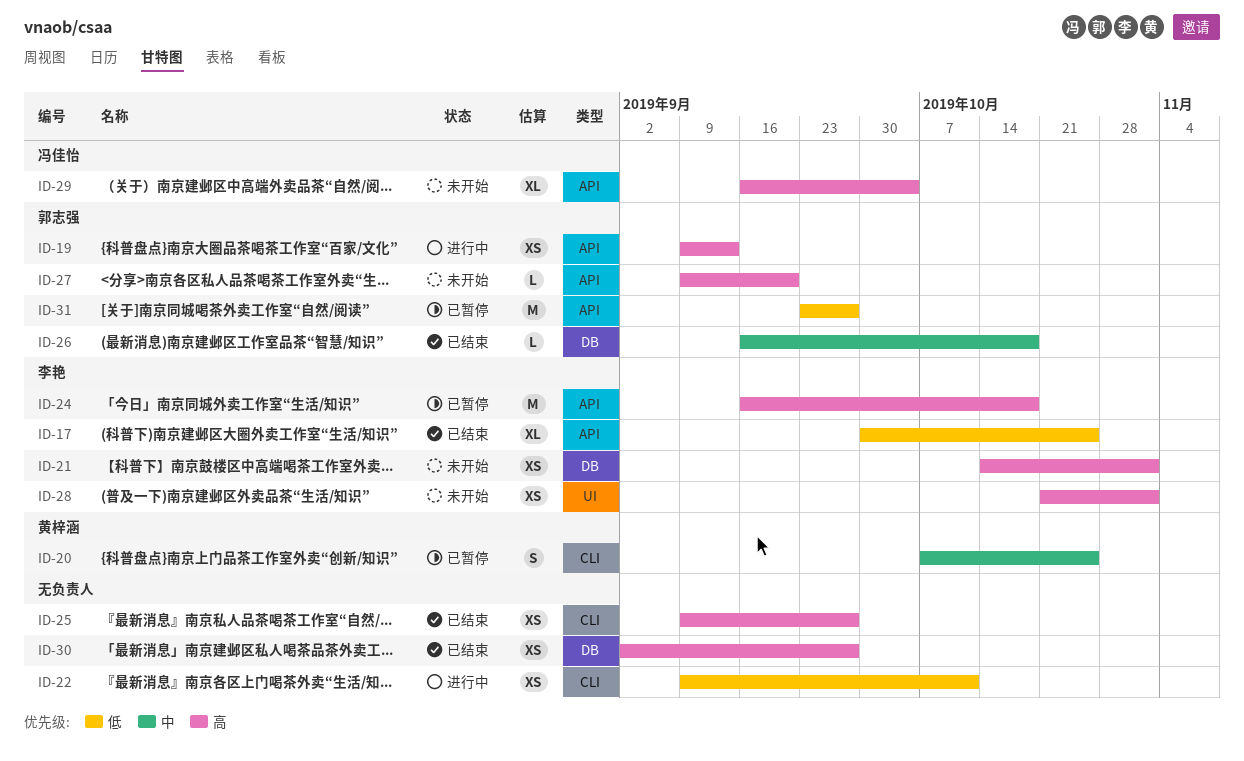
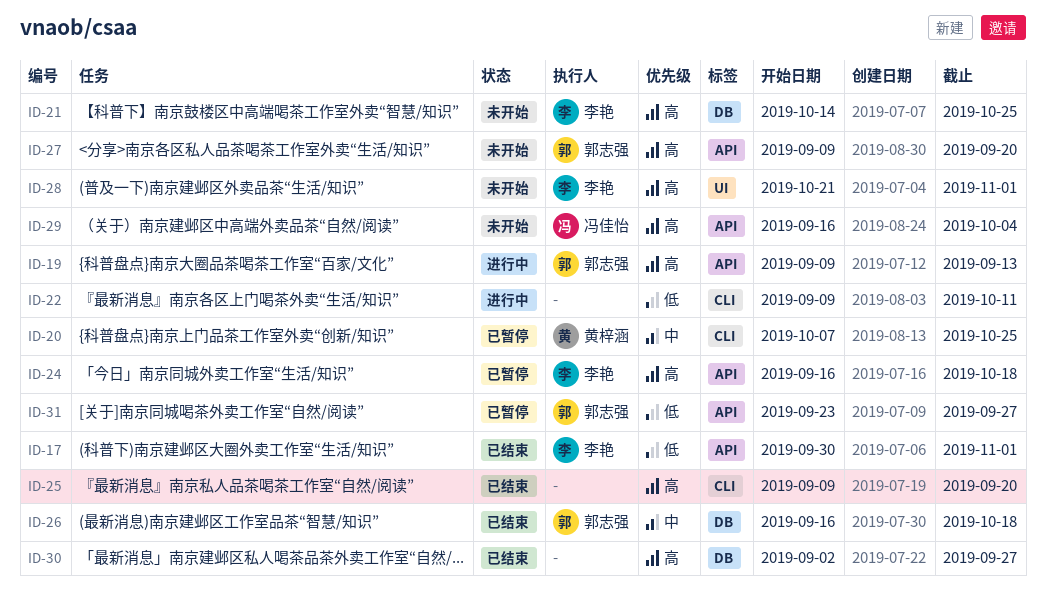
ID-17, due: Oct 25 -> Nov 1
ID-21, due: Nov 1 -> Oct 25
ID-25, due: Sep 27 -> Sep 20

